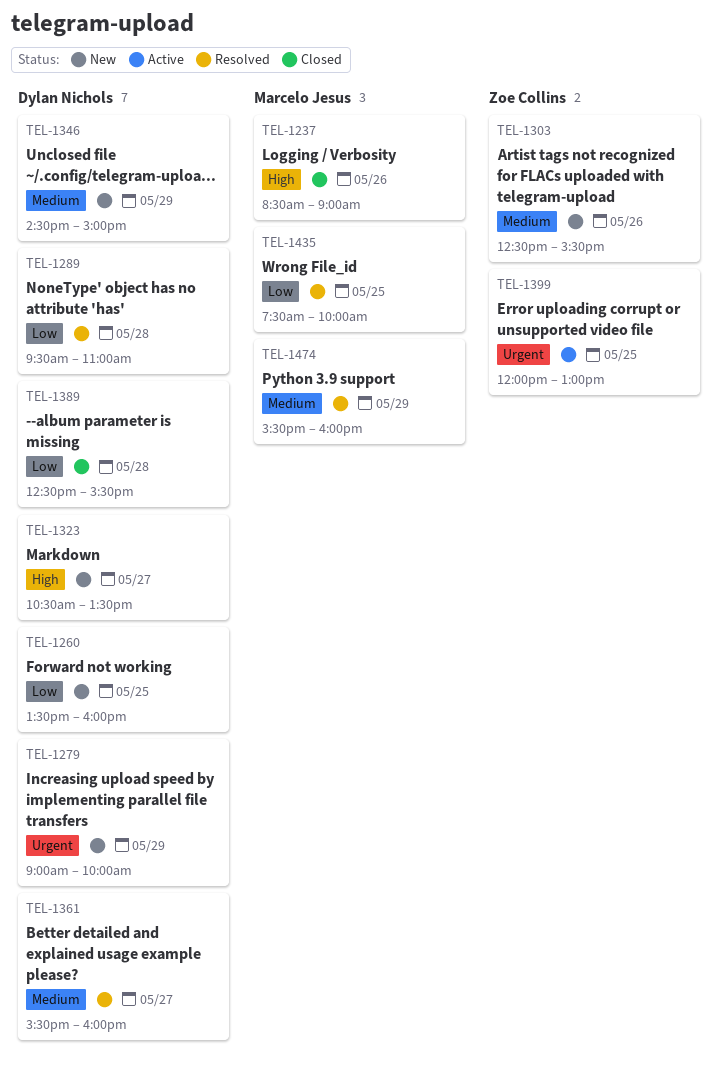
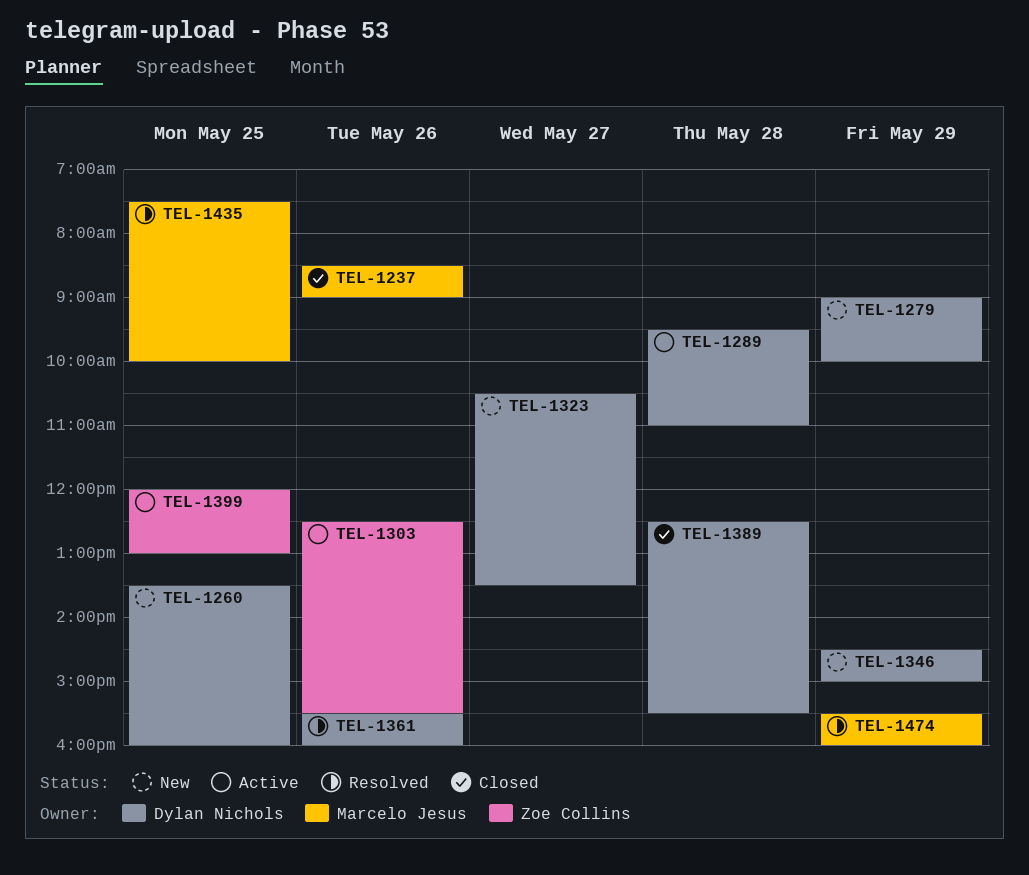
TEL-1289, status: Resolved -> Active
TEL-1303, status: New -> Active
TEL-1361, day: May 27 -> May 26

